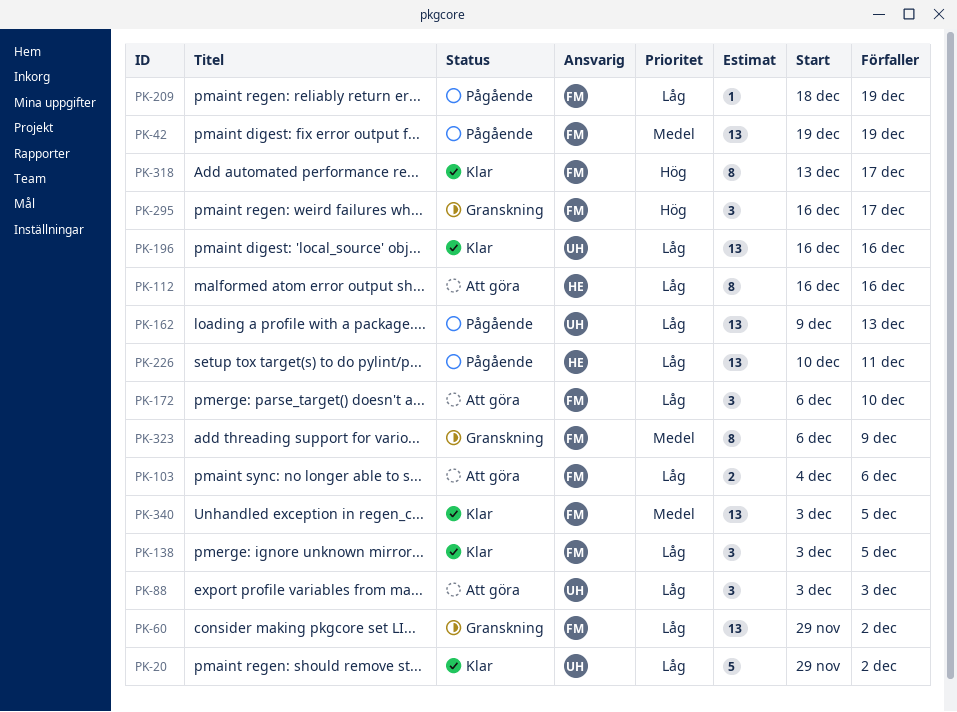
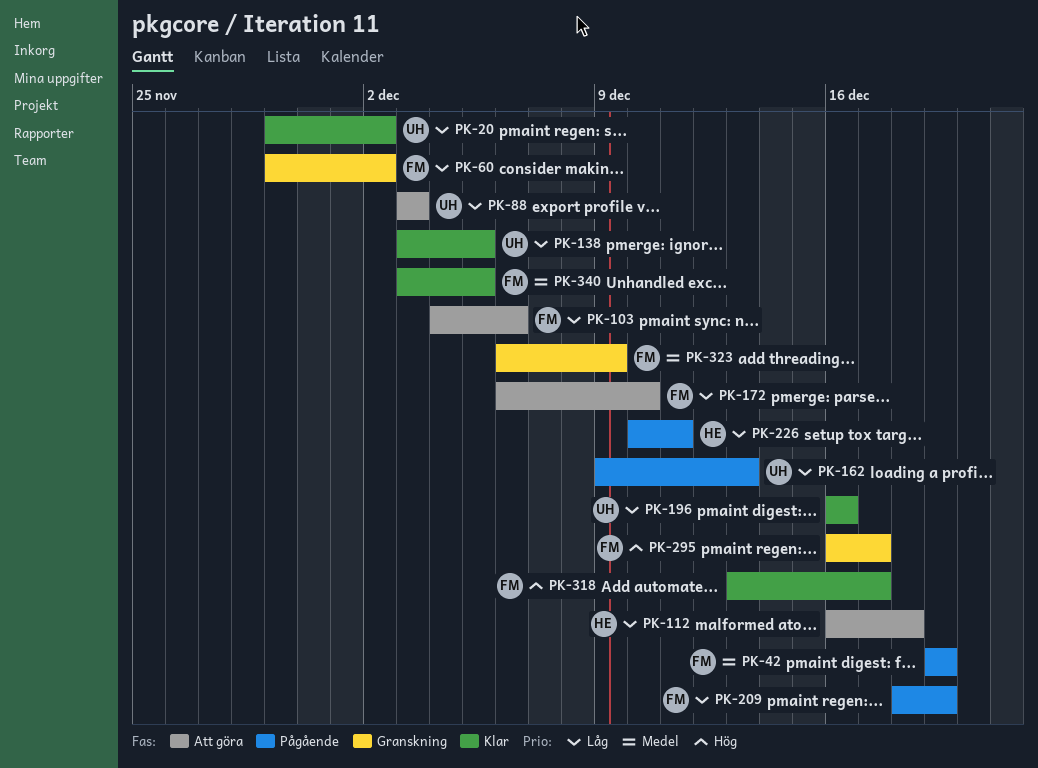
PK-112, due: Dec 16 -> Dec 18
PK-138, owner: FM -> UH

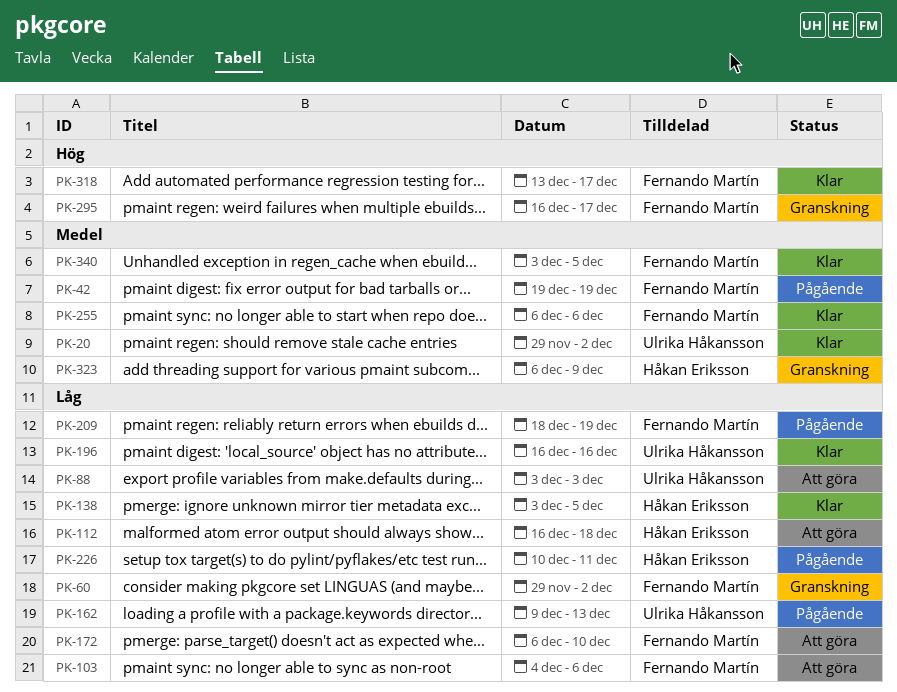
PK-20, priority: Låg -> Medel
PK-138, owner: Ulrika Håkansson -> Håkan Eriksson
PK-255: none -> present
PK-323, owner: Fernando Martín -> Håkan Eriksson

